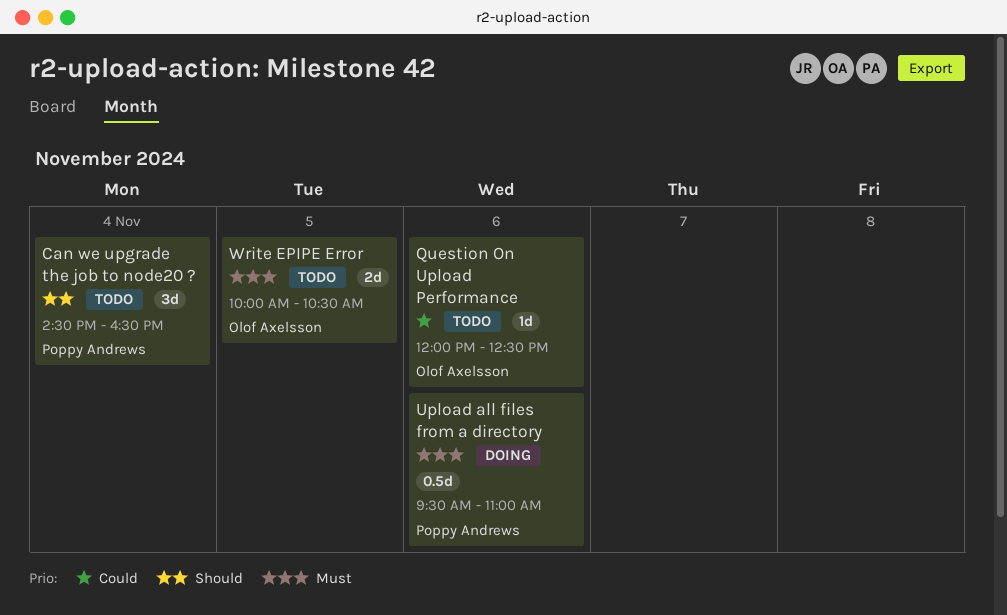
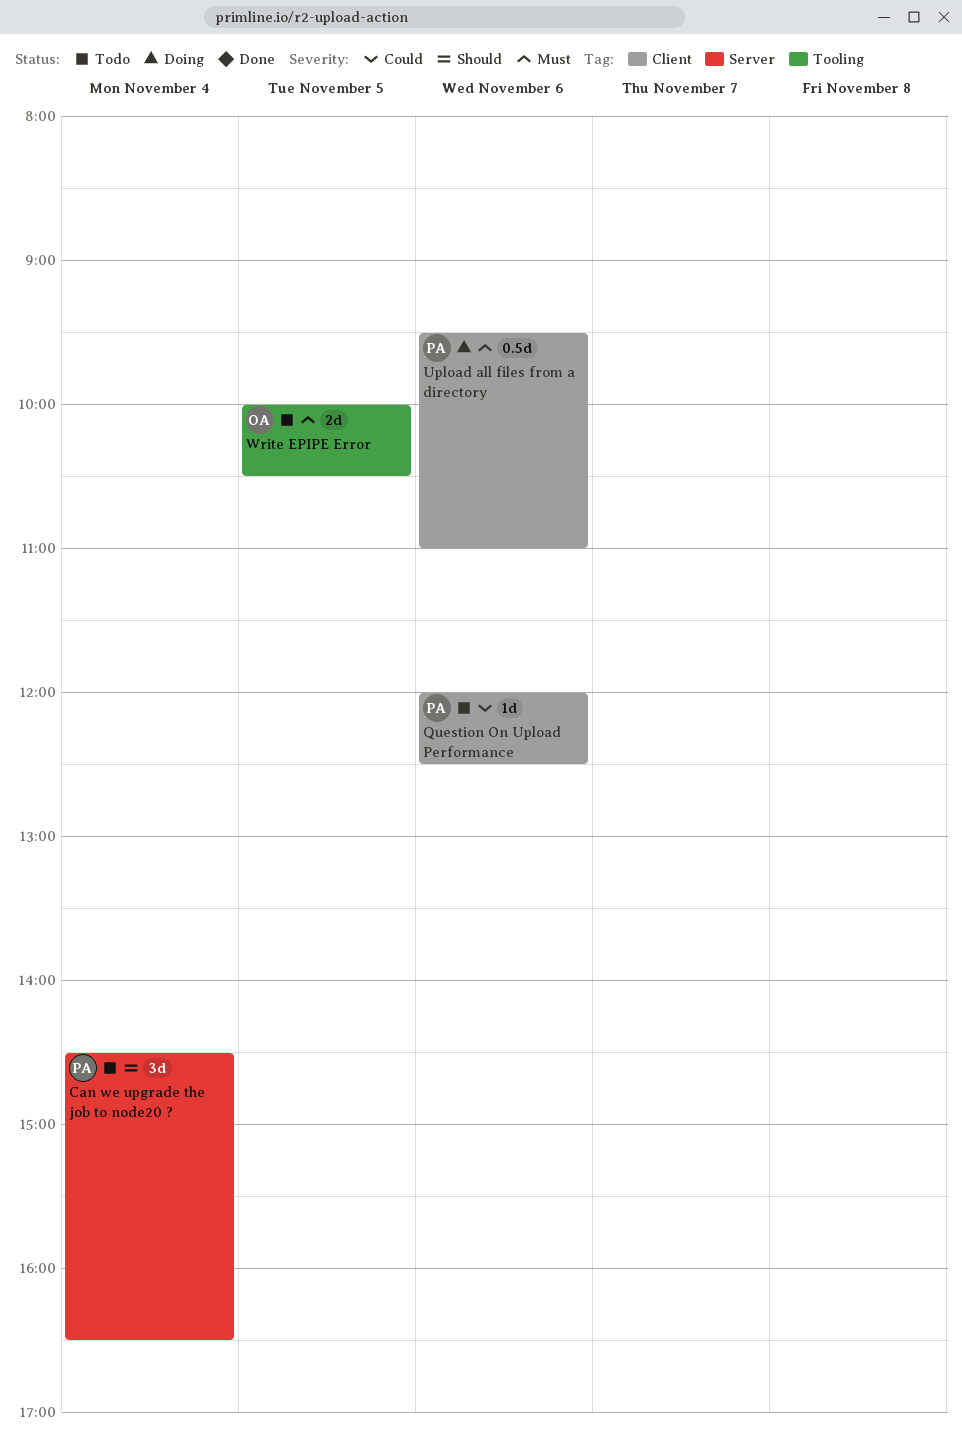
Question On Upload Performance, owner: Olof Axelsson -> Poppy Andrews

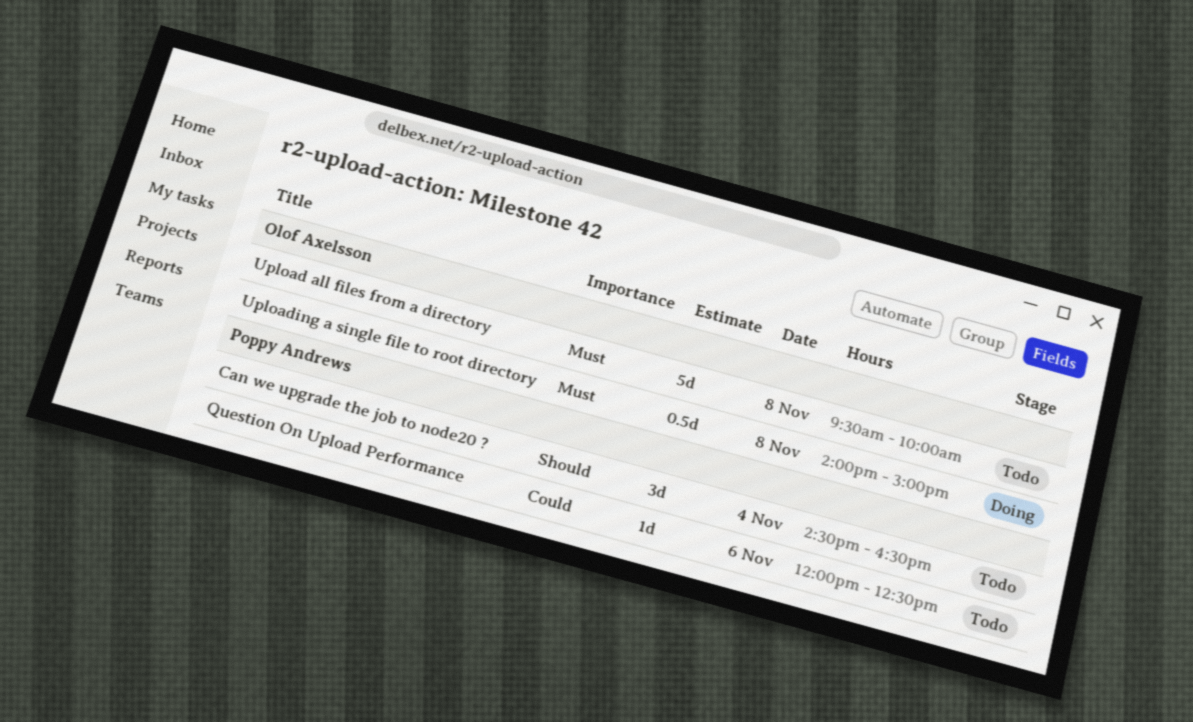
Upload all files from a directory, status: Doing -> Todo
Upload all files from a directory, owner: Poppy Andrews -> Olof Axelsson
Upload all files from a directory, estimate: 0.5d -> 5d
Upload all files from a directory, day: Nov 6 -> Nov 8
Upload all files from a directory, ends: 11:00 -> 10:00
Uploading a single file to root directory: none -> present
Write EPIPE Error: present -> none

